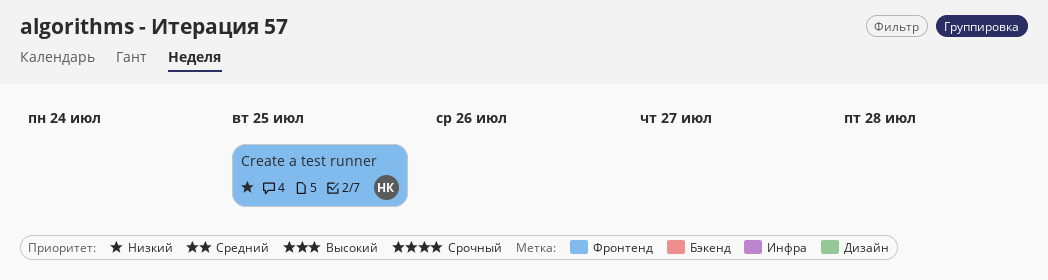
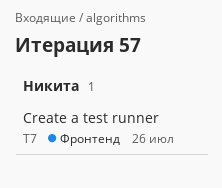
Create a test runner, due: Jul 25 -> Jul 26

